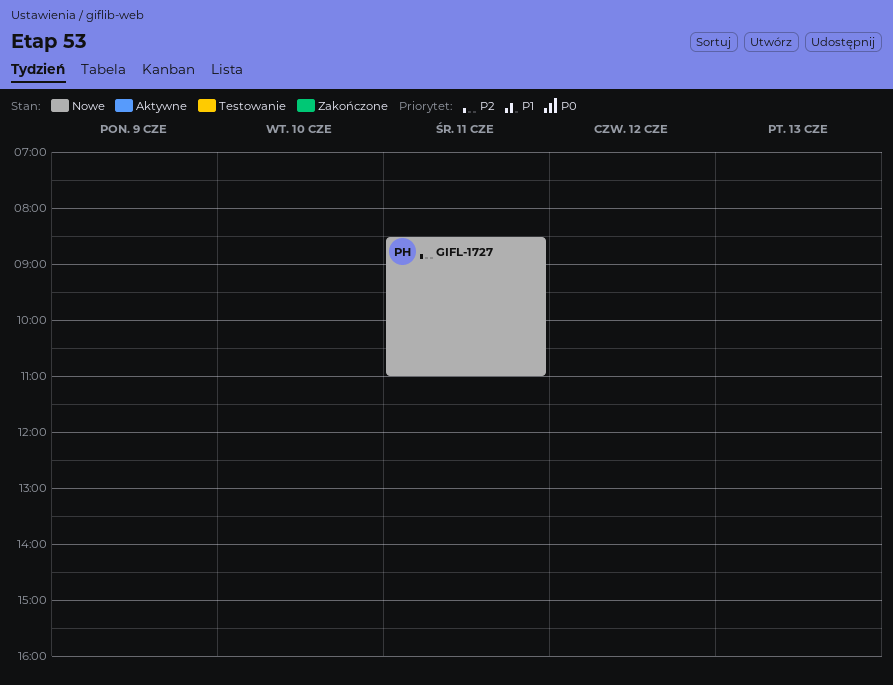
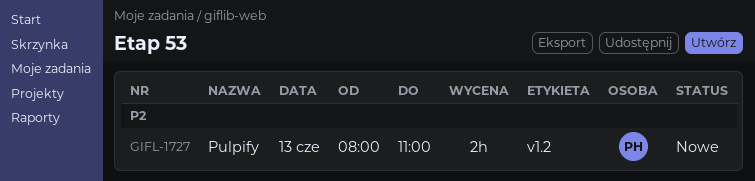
GIFL-1727, day: Jun 11 -> Jun 13
GIFL-1727, begins: 08:30 -> 08:00

